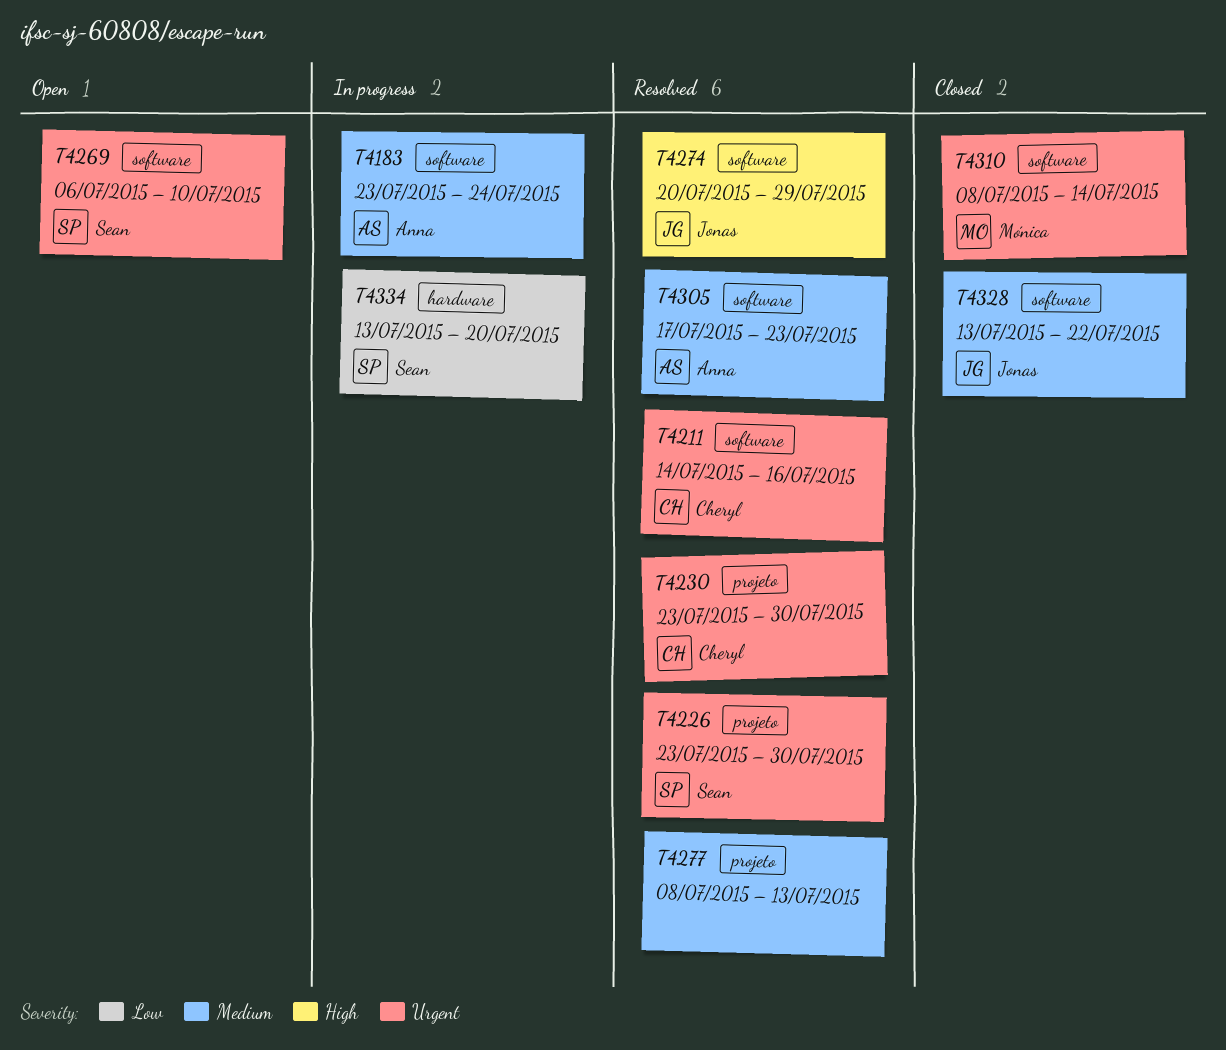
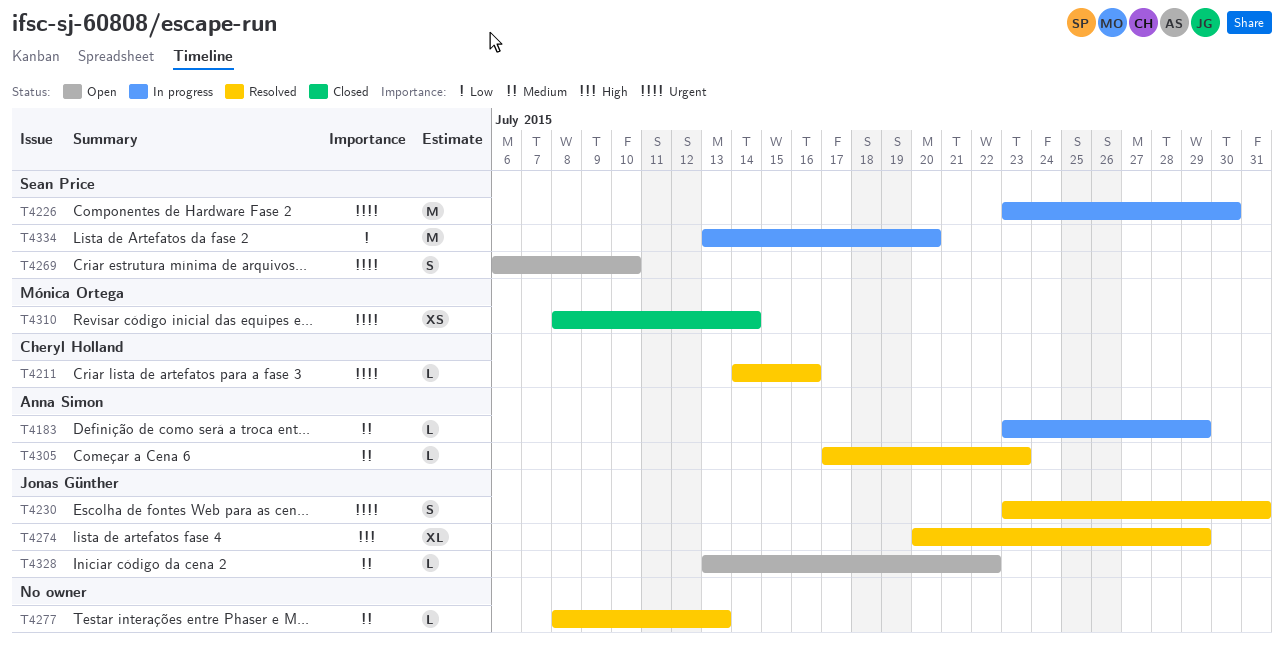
T4183, due: Jul 24 -> Jul 29
T4226, status: Resolved -> In progress
T4230, owner: Cheryl Holland -> Jonas Günther
T4230, due: Jul 30 -> Jul 31
T4328, status: Closed -> Open

